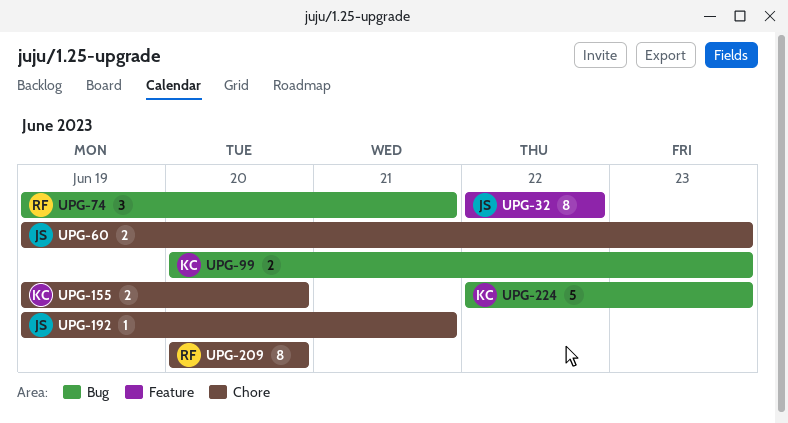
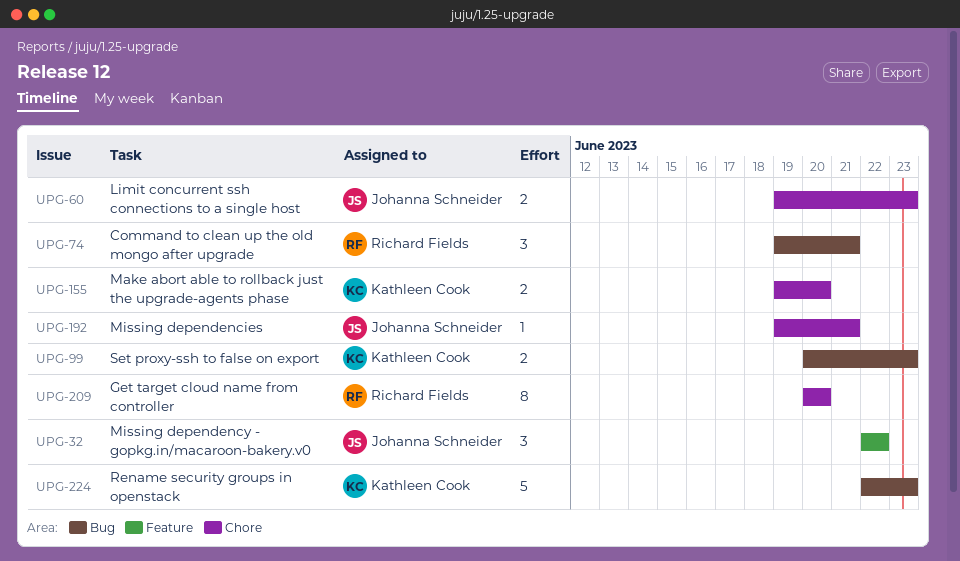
UPG-32, estimate: 8 -> 3

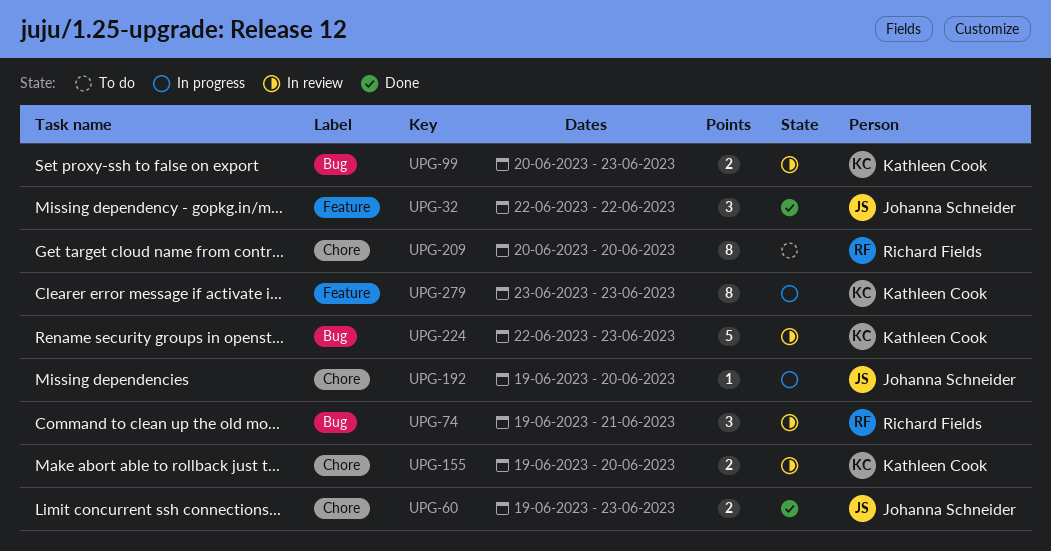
UPG-192, due: Jun 21 -> Jun 20
UPG-279: none -> present

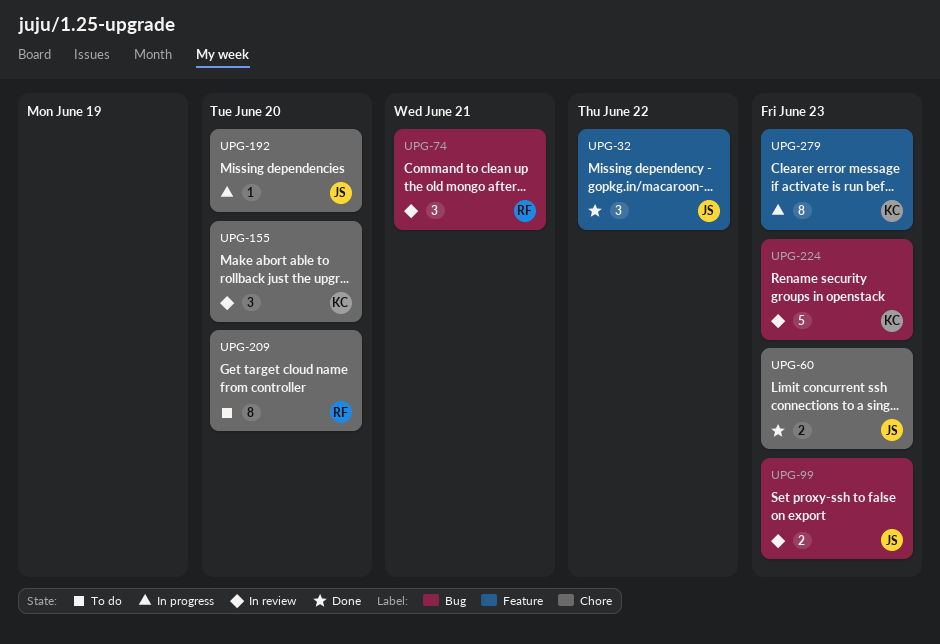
UPG-99, owner: Kathleen Cook -> Johanna Schneider
UPG-155, estimate: 2 -> 3

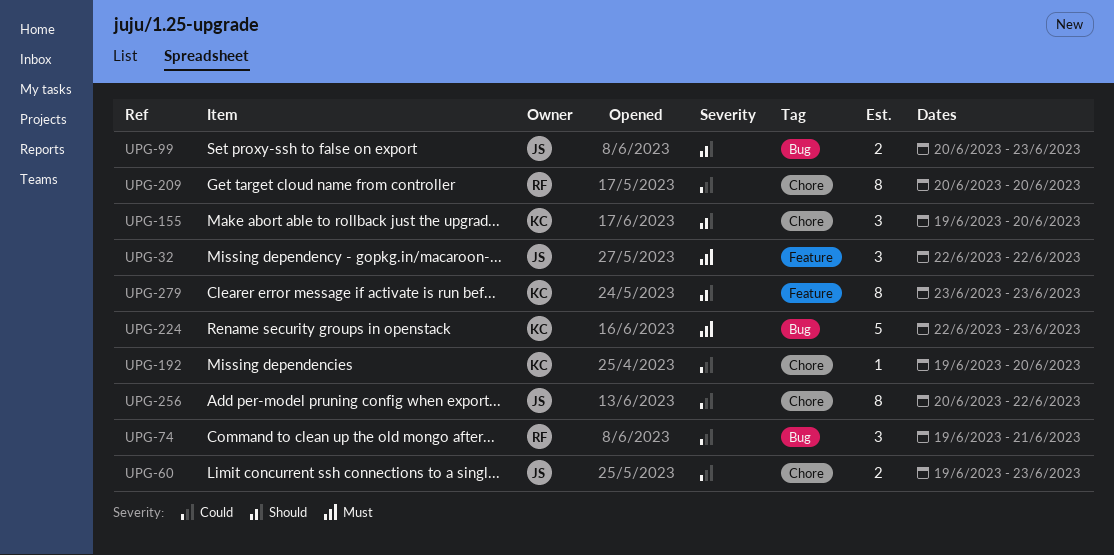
UPG-192, owner: JS -> KC
UPG-256: none -> present

